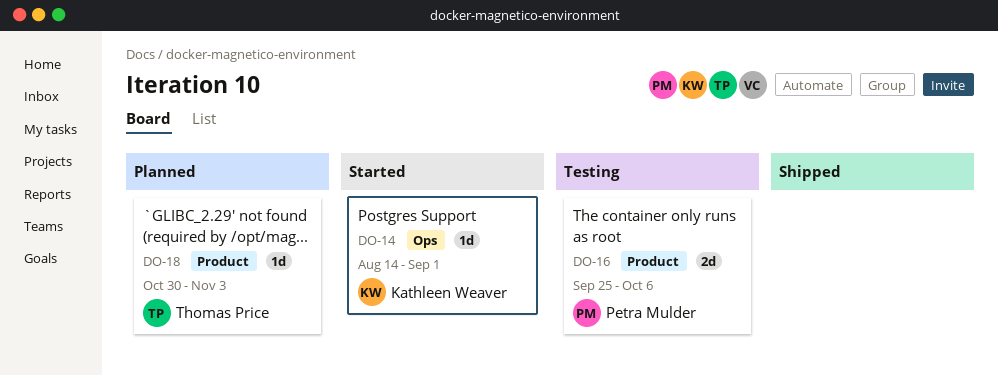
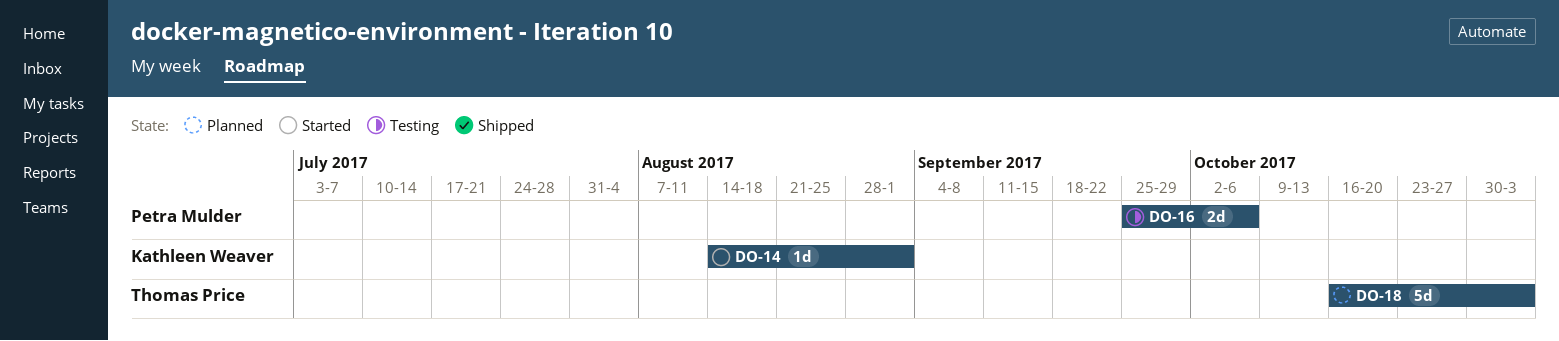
DO-18, estimate: 1d -> 5d
DO-18, start: Oct 30 -> Oct 16

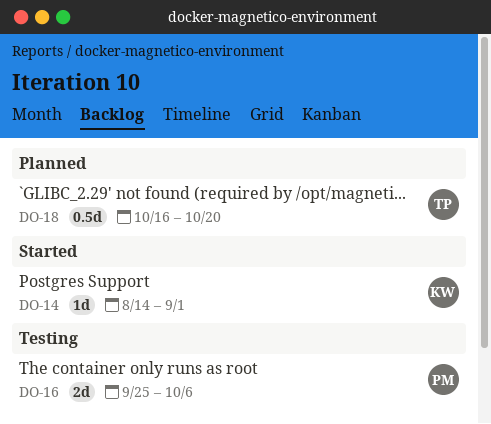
DO-18, estimate: 5d -> 0.5d
DO-18, due: Nov 3 -> Oct 20

